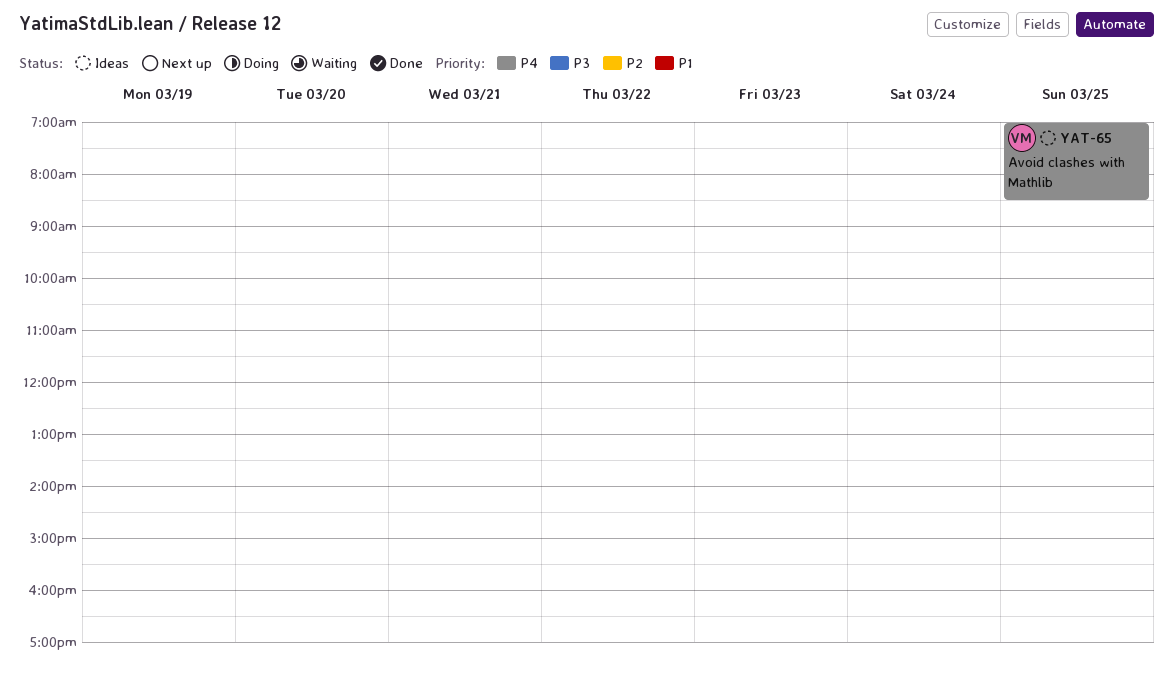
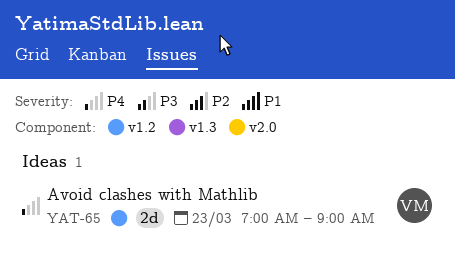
YAT-65, day: Mar 25 -> Mar 23
YAT-65, ends: 08:30 -> 09:00

